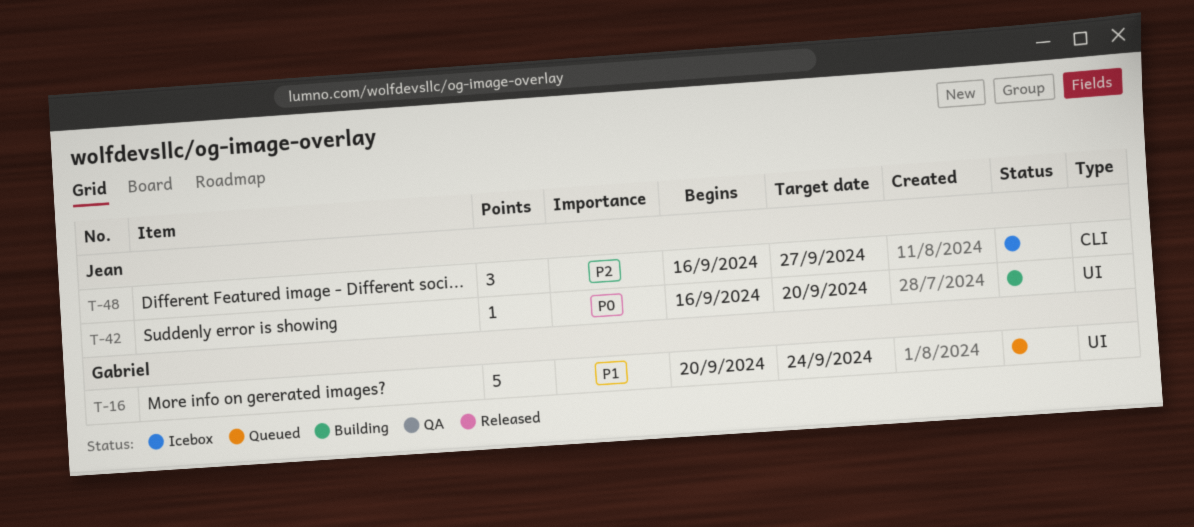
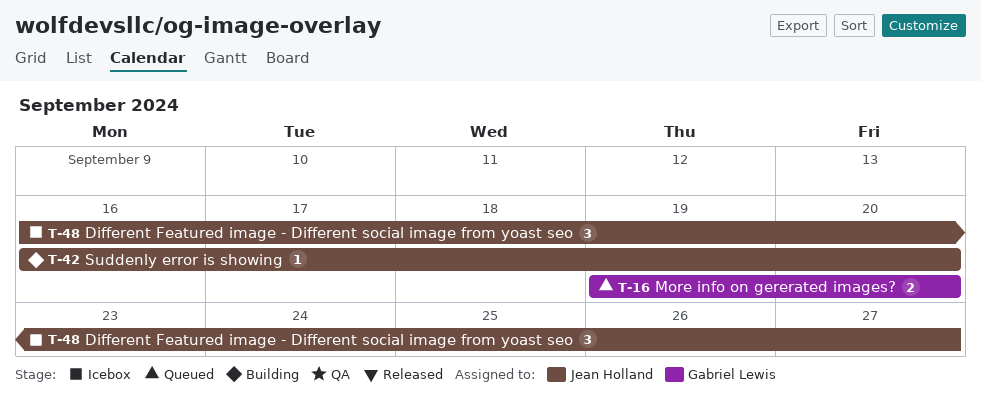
T-16, estimate: 5 -> 2
T-16, start: Sep 20 -> Sep 19
T-16, due: Sep 24 -> Sep 20

